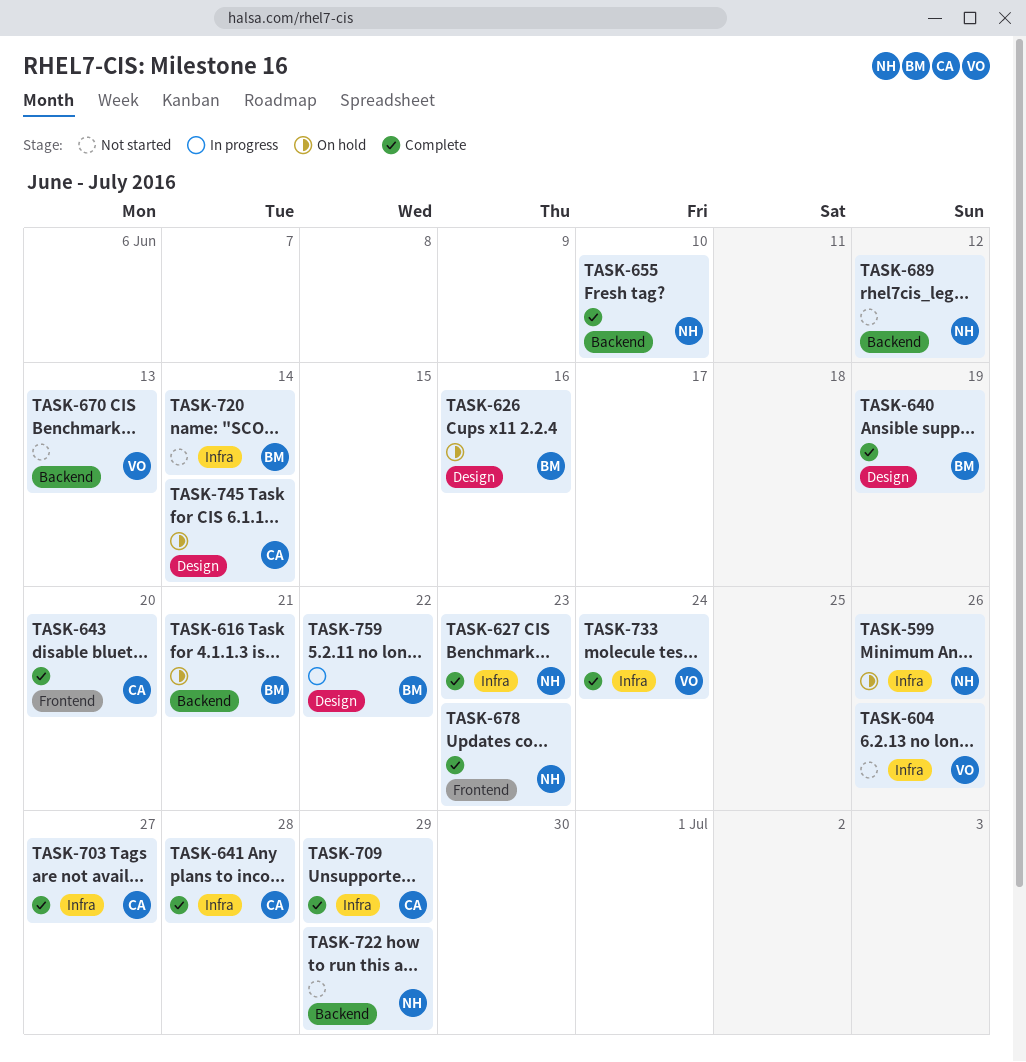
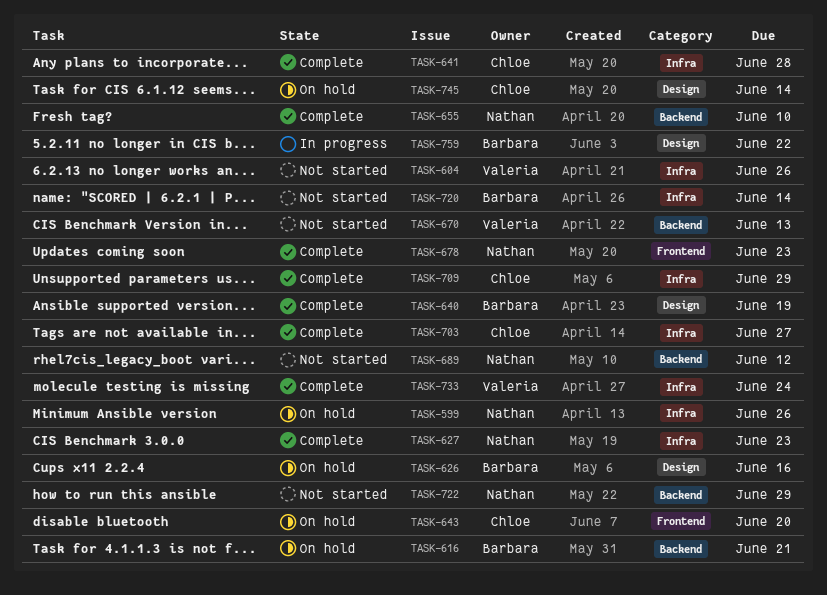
TASK-643, status: Complete -> On hold

